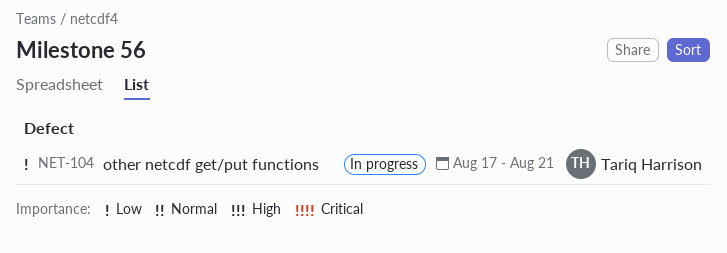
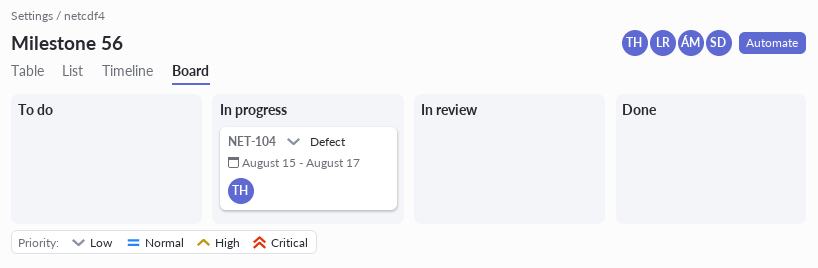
NET-104, start: Aug 17 -> Aug 15
NET-104, due: Aug 21 -> Aug 17

